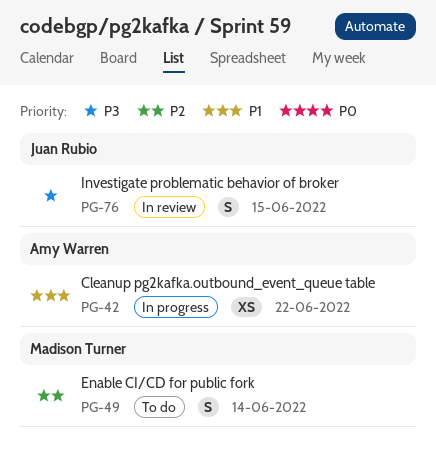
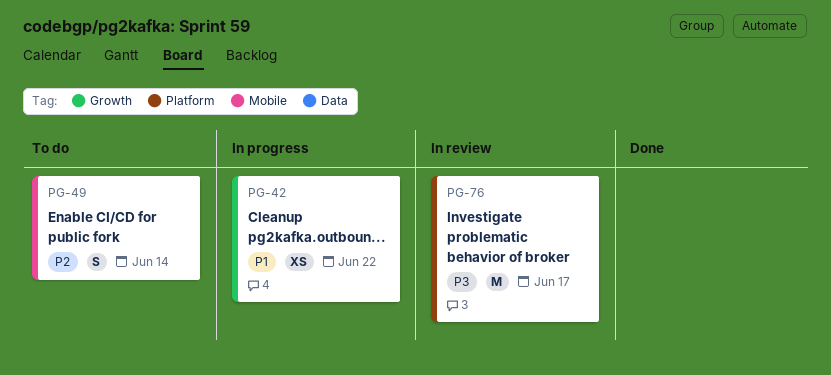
PG-76, estimate: S -> M
PG-76, due: Jun 15 -> Jun 17

